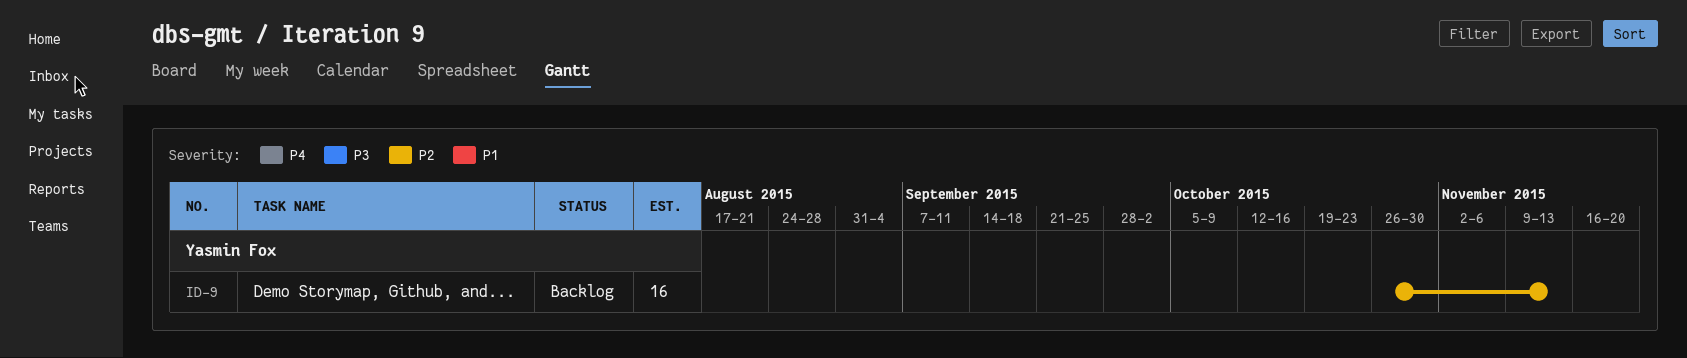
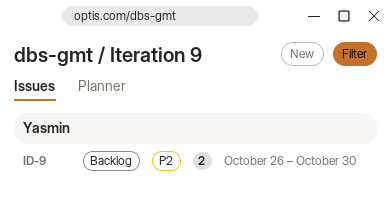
ID-9, estimate: 16 -> 2
ID-9, due: Nov 13 -> Oct 30

